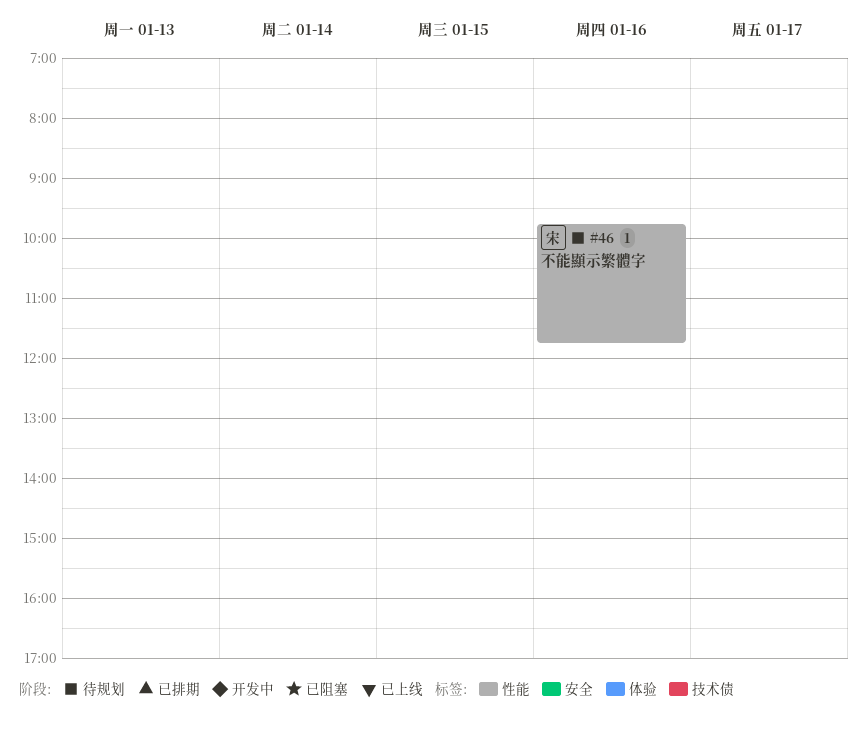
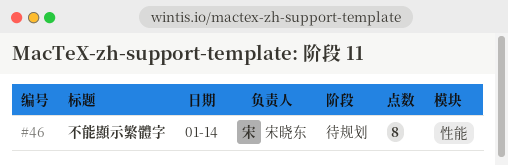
#46, estimate: 1 -> 8
#46, day: Jan 16 -> Jan 14

